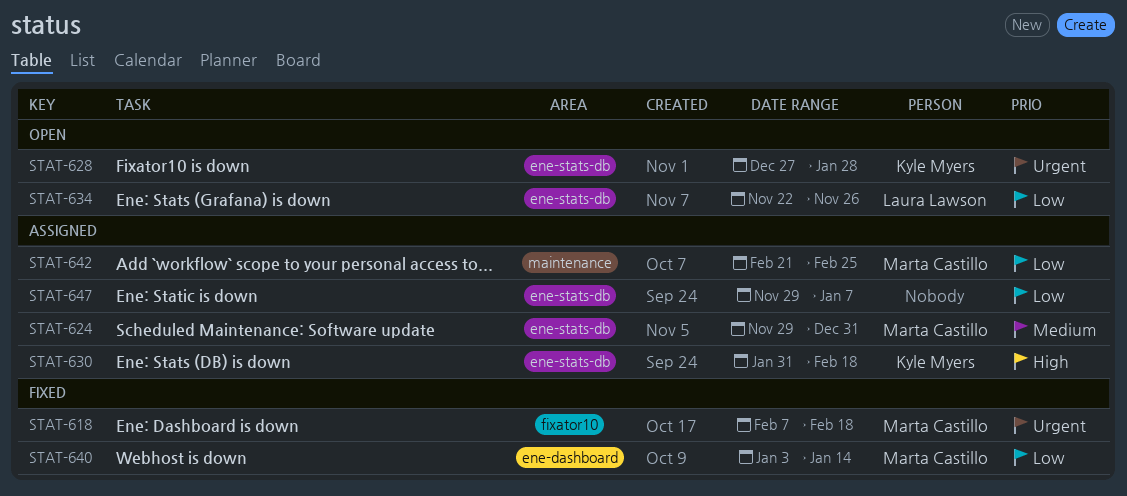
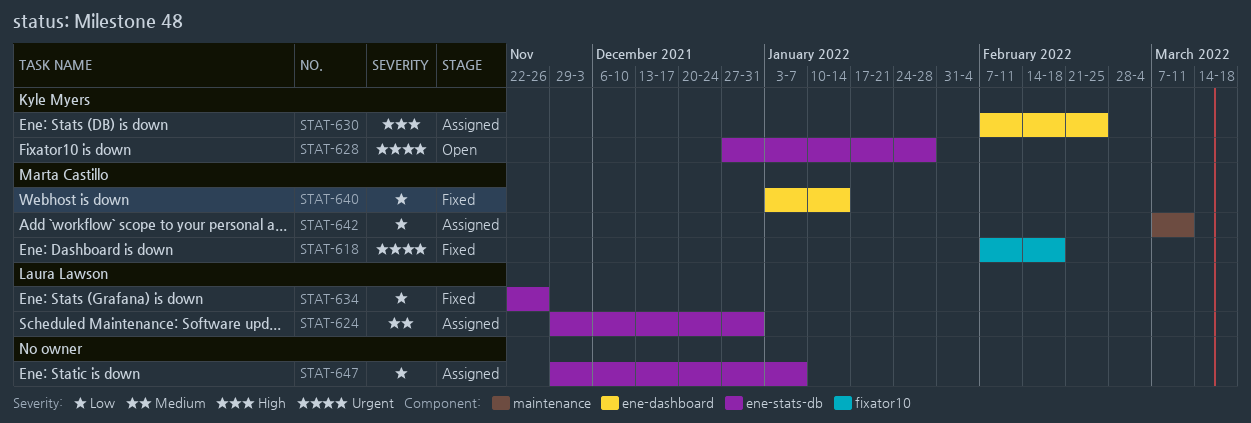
STAT-624, owner: Marta Castillo -> Laura Lawson
STAT-630, label: ene-stats-db -> ene-dashboard
STAT-630, start: Jan 31 -> Feb 7
STAT-630, due: Feb 18 -> Feb 25
STAT-634, status: Open -> Fixed
STAT-642, start: Feb 21 -> Mar 7
STAT-642, due: Feb 25 -> Mar 11

